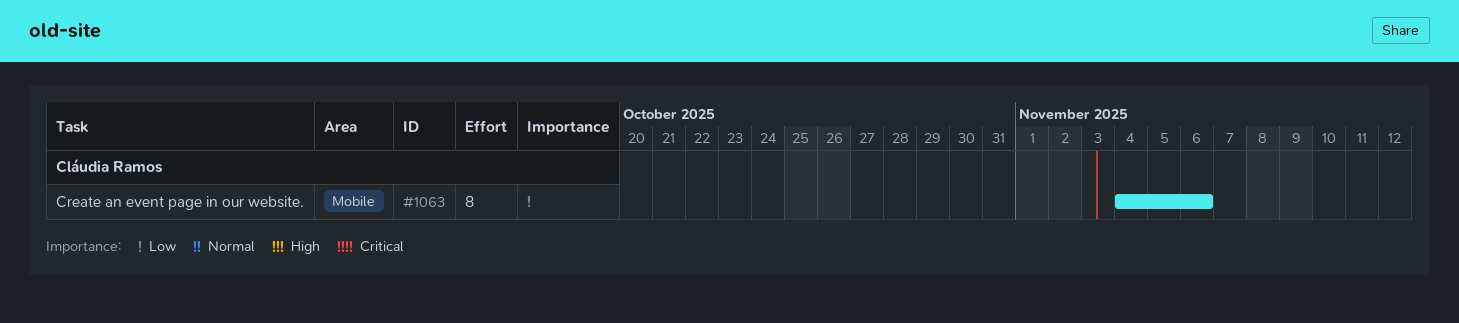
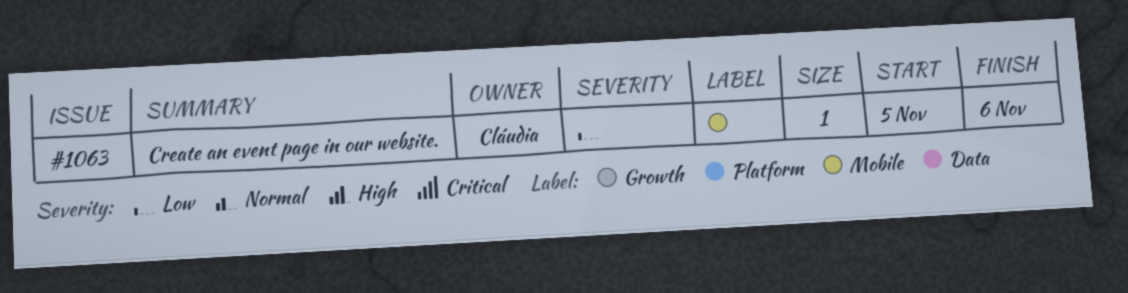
#1063, estimate: 8 -> 1
#1063, start: Nov 4 -> Nov 5

